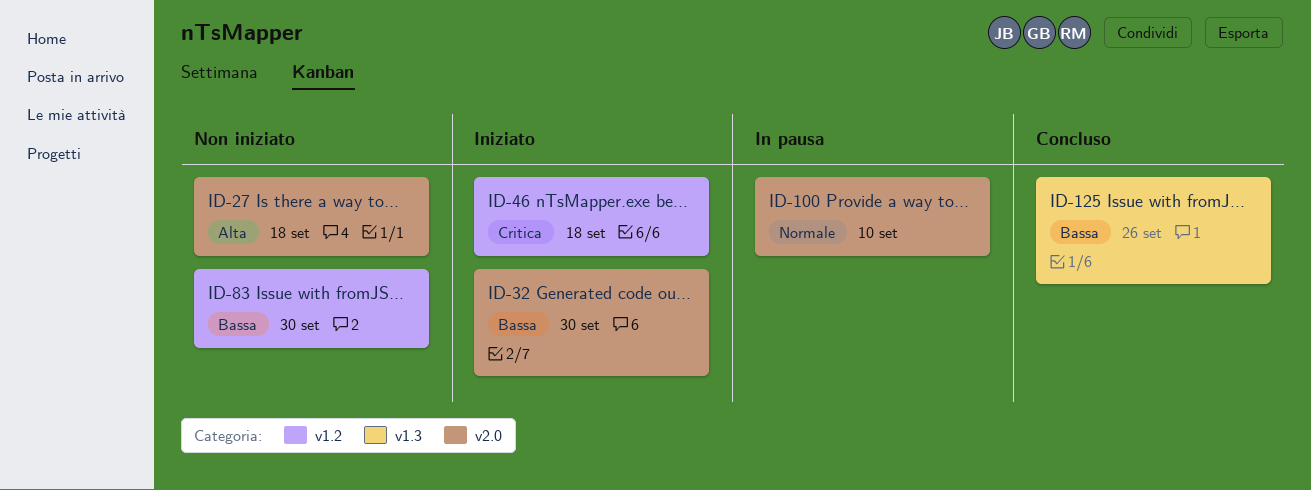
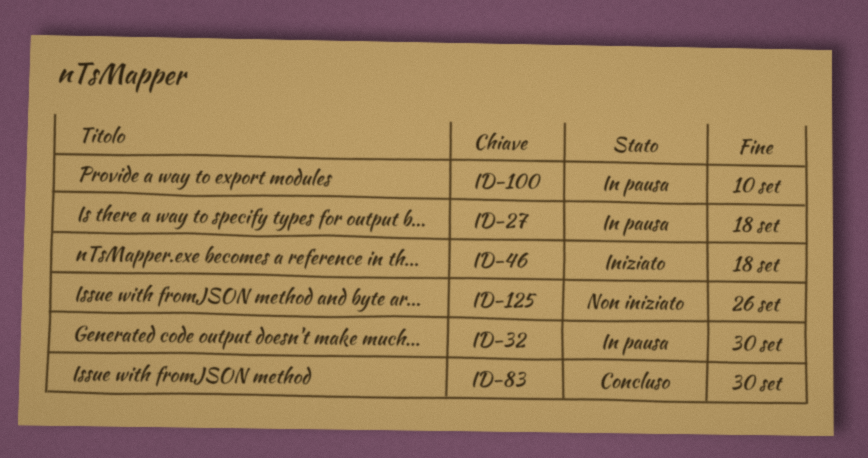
ID-27, status: Non iniziato -> In pausa
ID-32, status: Iniziato -> In pausa
ID-83, status: Non iniziato -> Concluso
ID-125, status: Concluso -> Non iniziato

